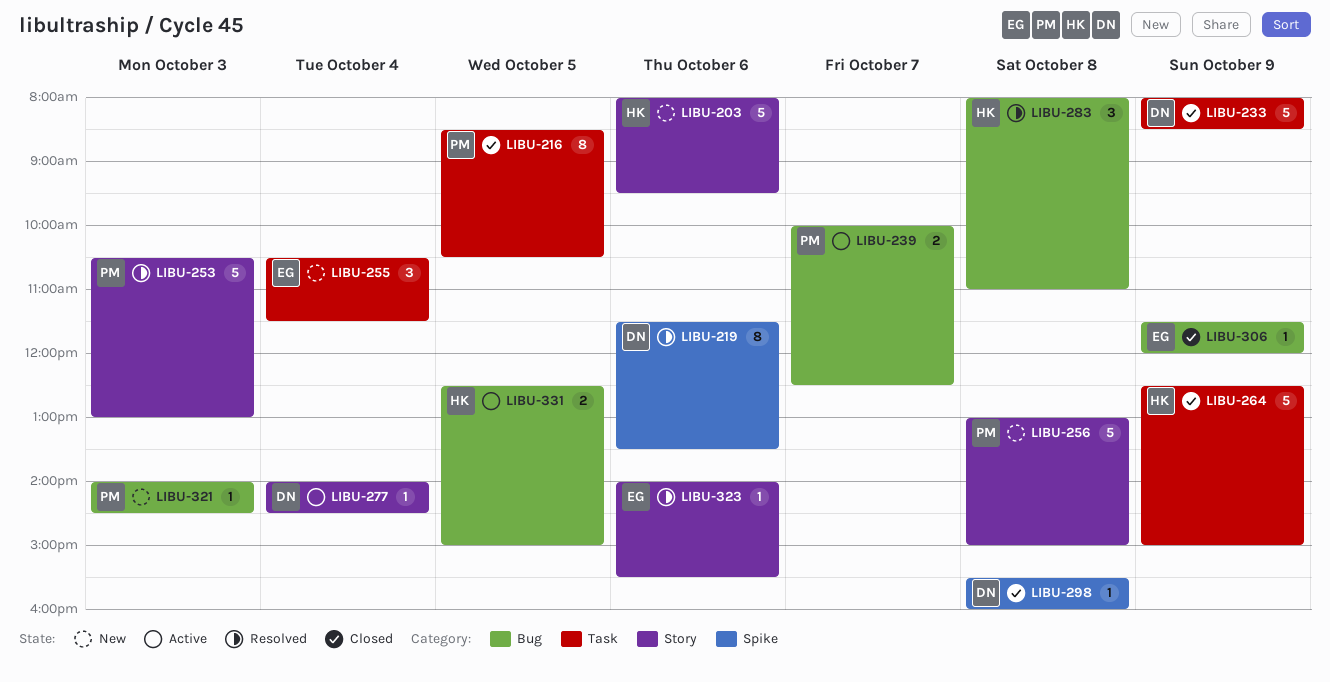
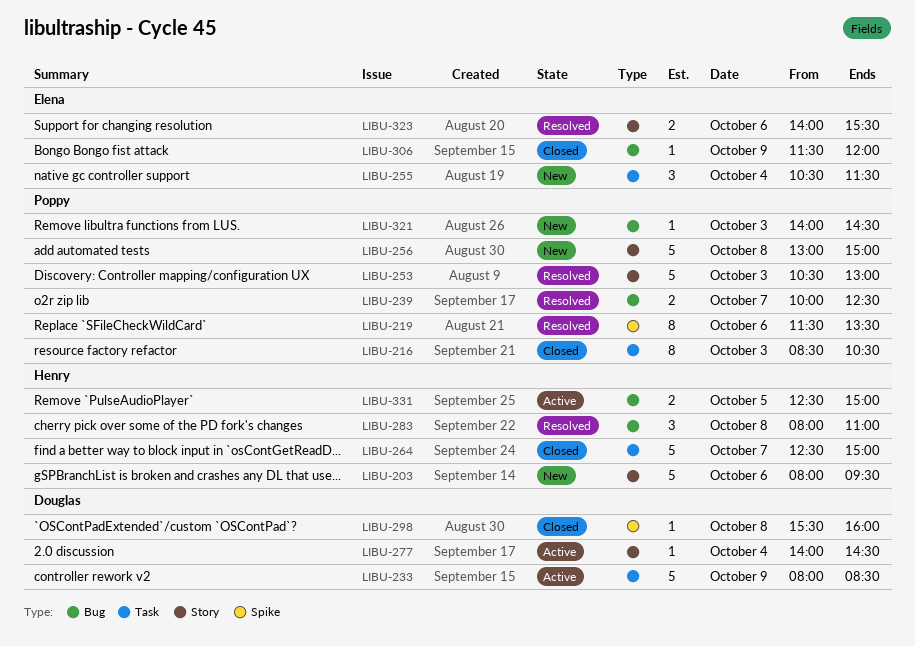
LIBU-216, day: Oct 5 -> Oct 3
LIBU-219, owner: Douglas -> Poppy
LIBU-233, status: Closed -> Active
LIBU-239, status: Active -> Resolved
LIBU-264, day: Oct 9 -> Oct 7
LIBU-323, estimate: 1 -> 2

